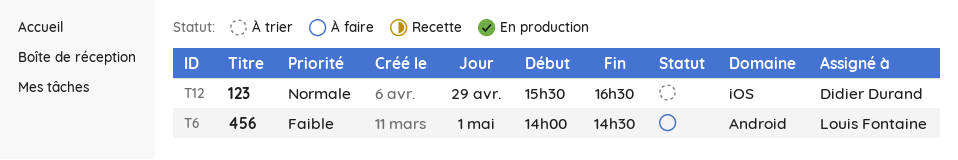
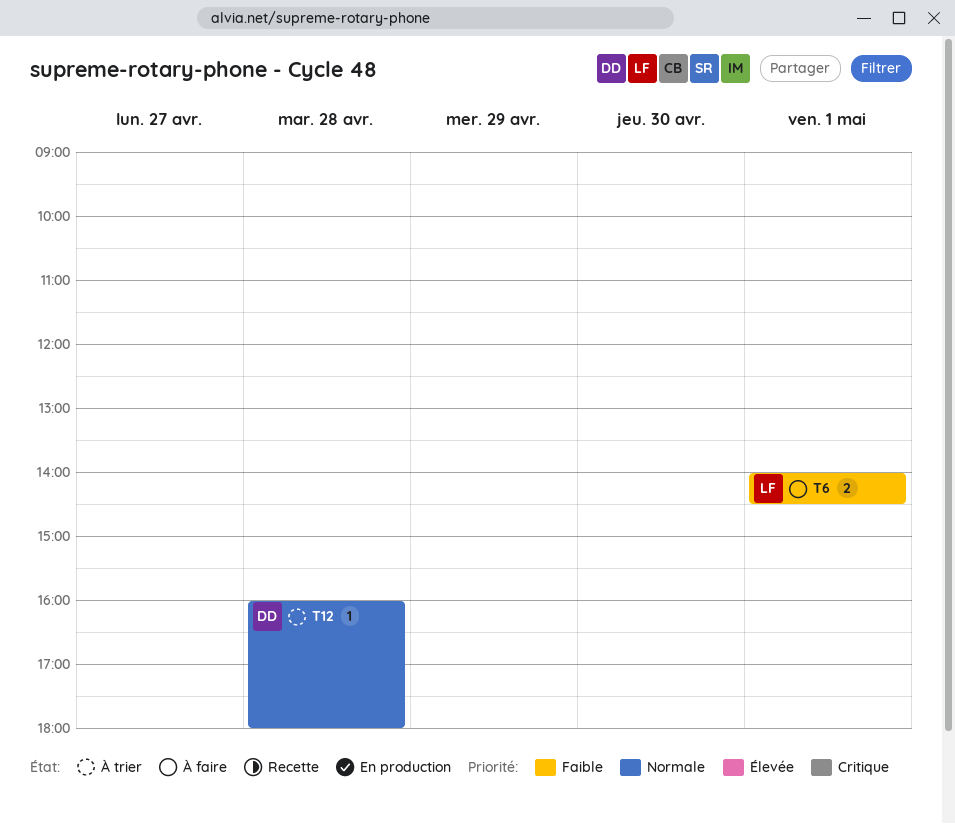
T12, day: Apr 29 -> Apr 28
T12, begins: 15:30 -> 16:00
T12, ends: 16:30 -> 18:00

